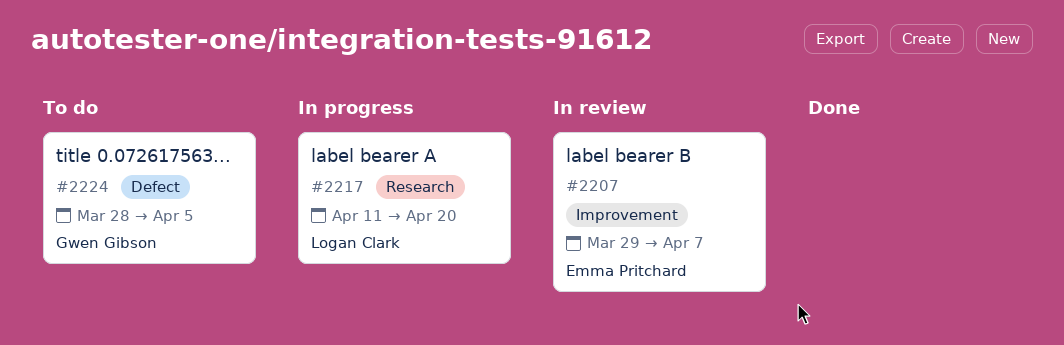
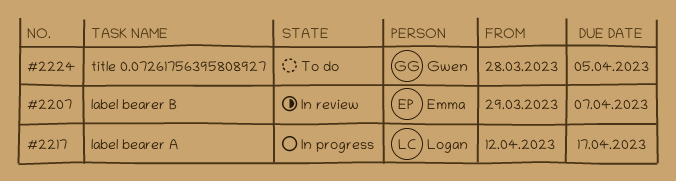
#2217, start: Apr 11 -> Apr 12
#2217, due: Apr 20 -> Apr 17

